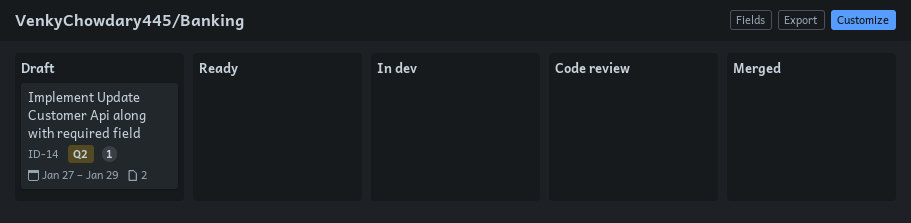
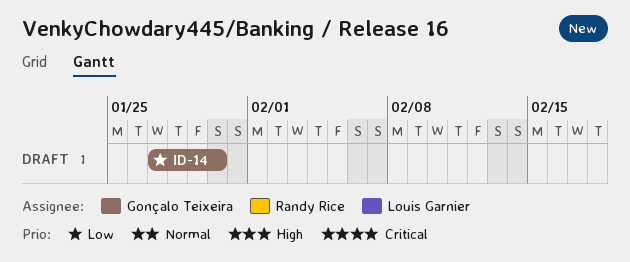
ID-14, due: Jan 29 -> Jan 30

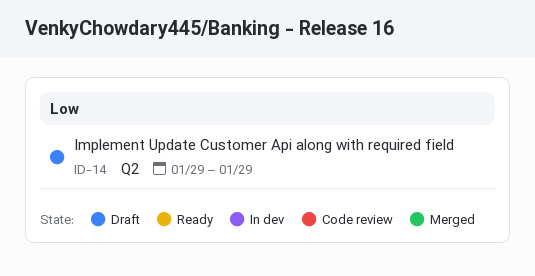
ID-14, start: Jan 27 -> Jan 29
ID-14, due: Jan 30 -> Jan 29

